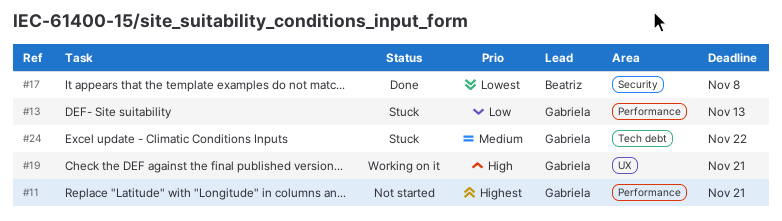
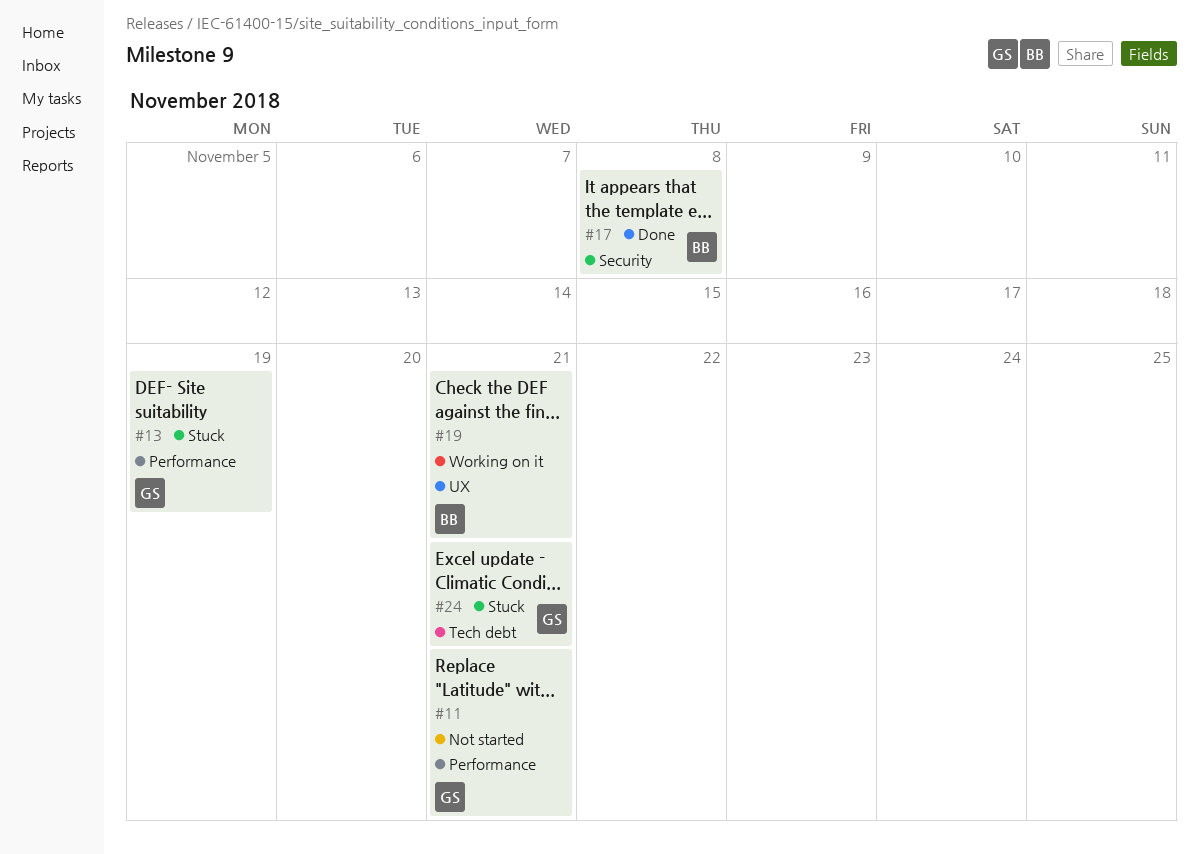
#13, due: Nov 13 -> Nov 19
#19, owner: Gabriela -> Beatriz
#24, due: Nov 22 -> Nov 21

